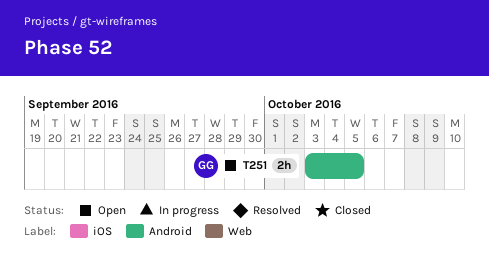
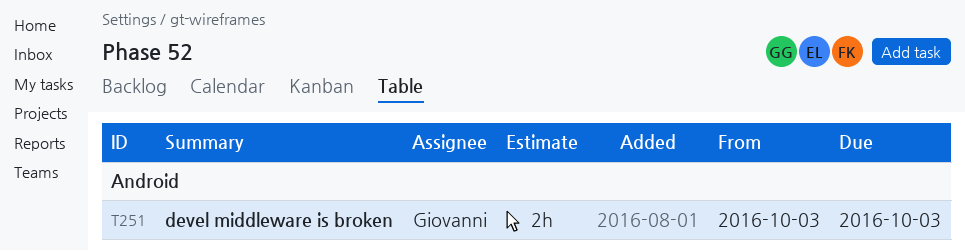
T251, due: Oct 5 -> Oct 3

